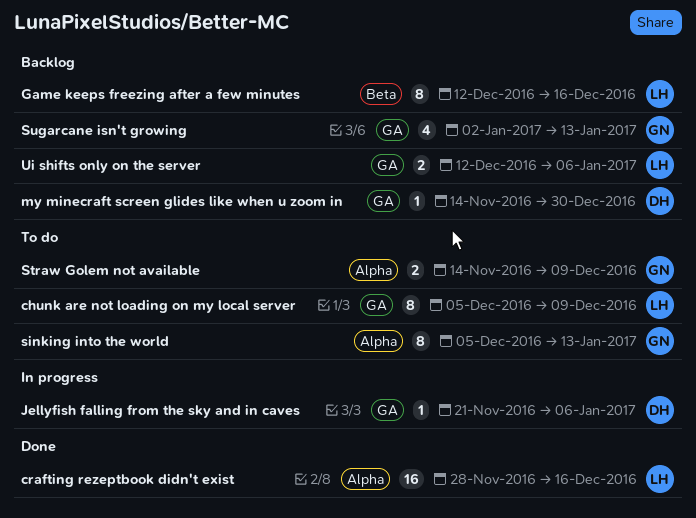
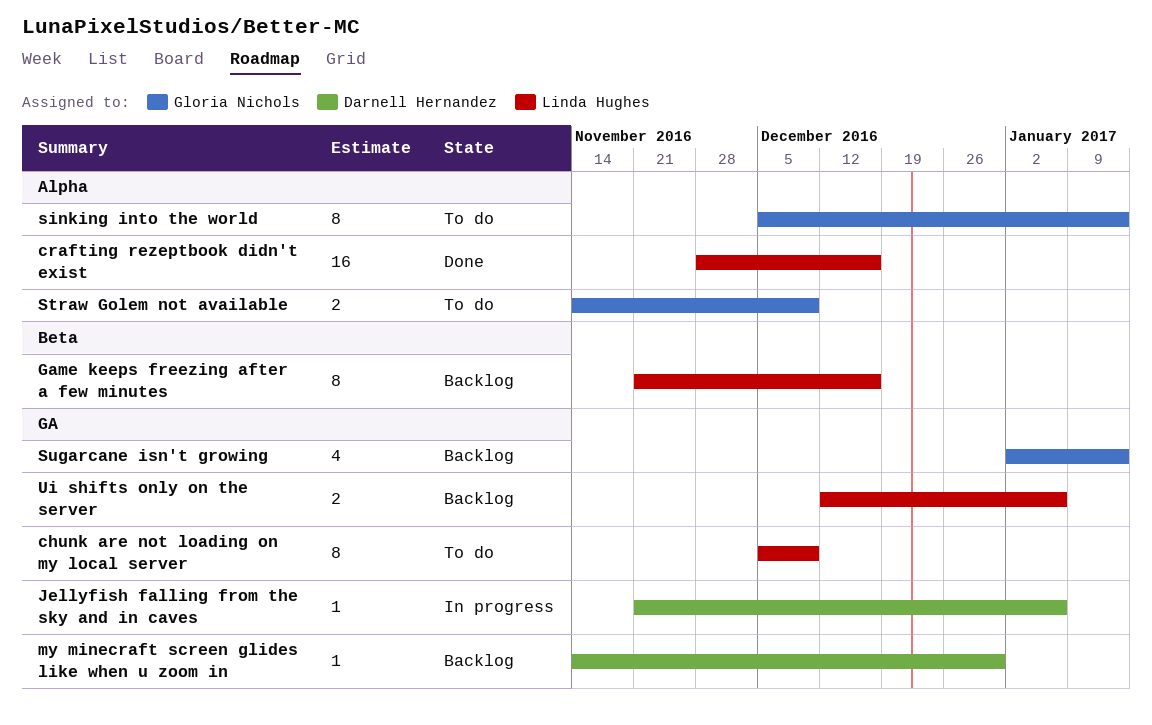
Game keeps freezing after a few minutes, start: Dec 12 -> Nov 21

